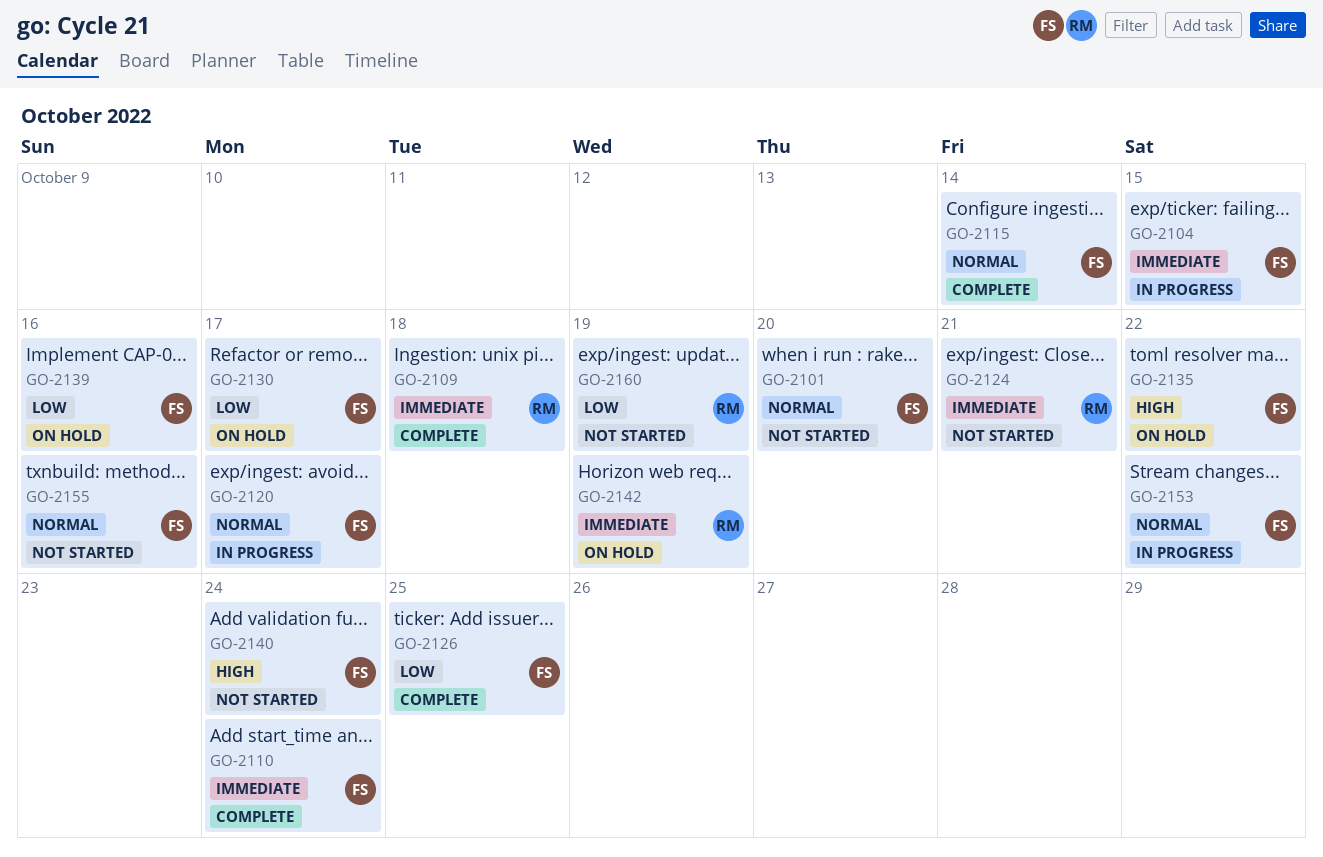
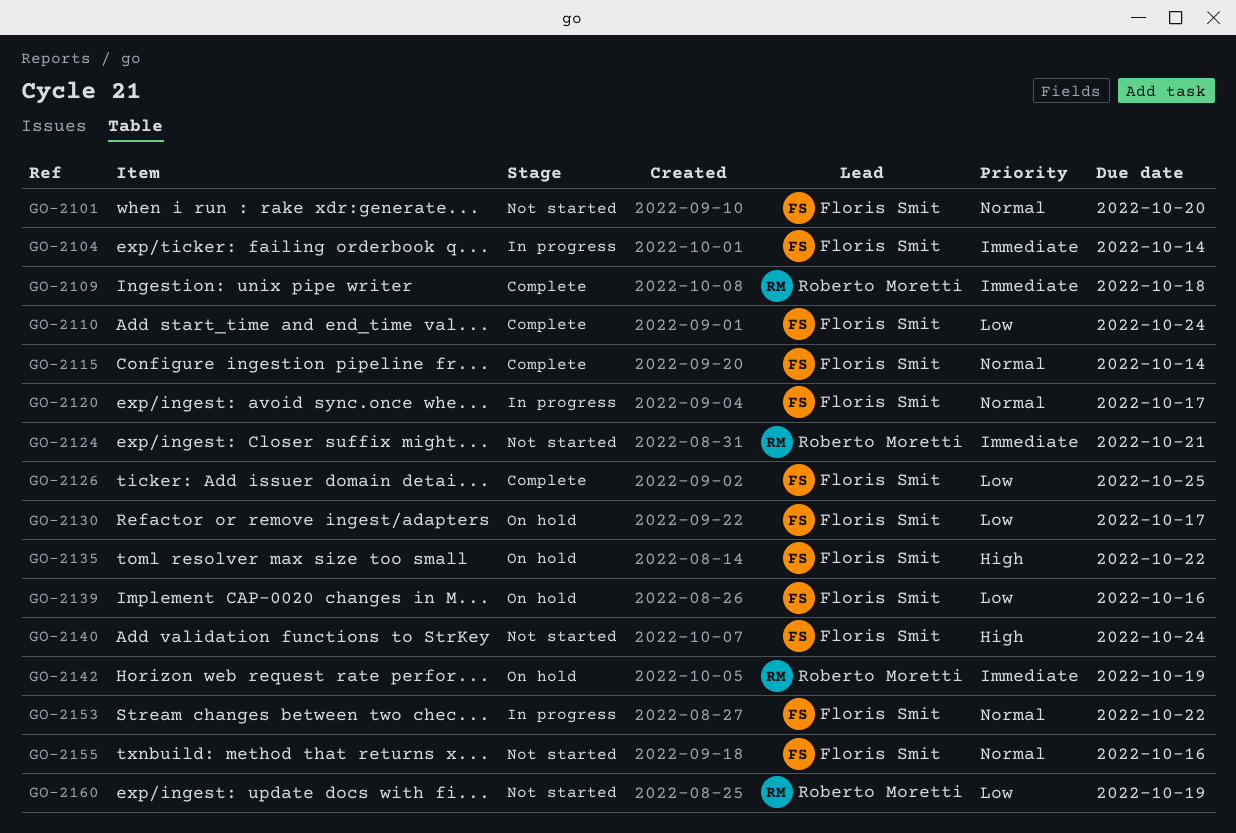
GO-2104, due: Oct 15 -> Oct 14
GO-2110, priority: Immediate -> Low

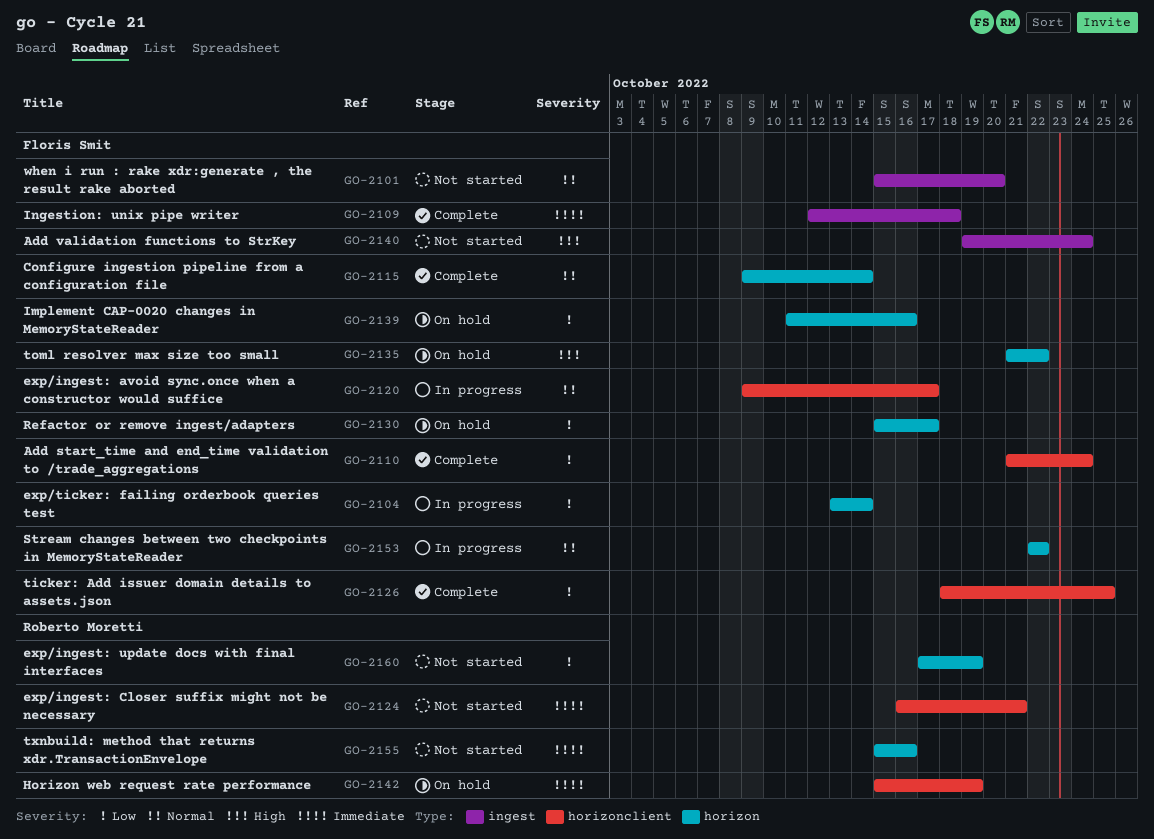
GO-2104, priority: Immediate -> Low
GO-2109, owner: Roberto Moretti -> Floris Smit
GO-2155, owner: Floris Smit -> Roberto Moretti
GO-2155, priority: Normal -> Immediate

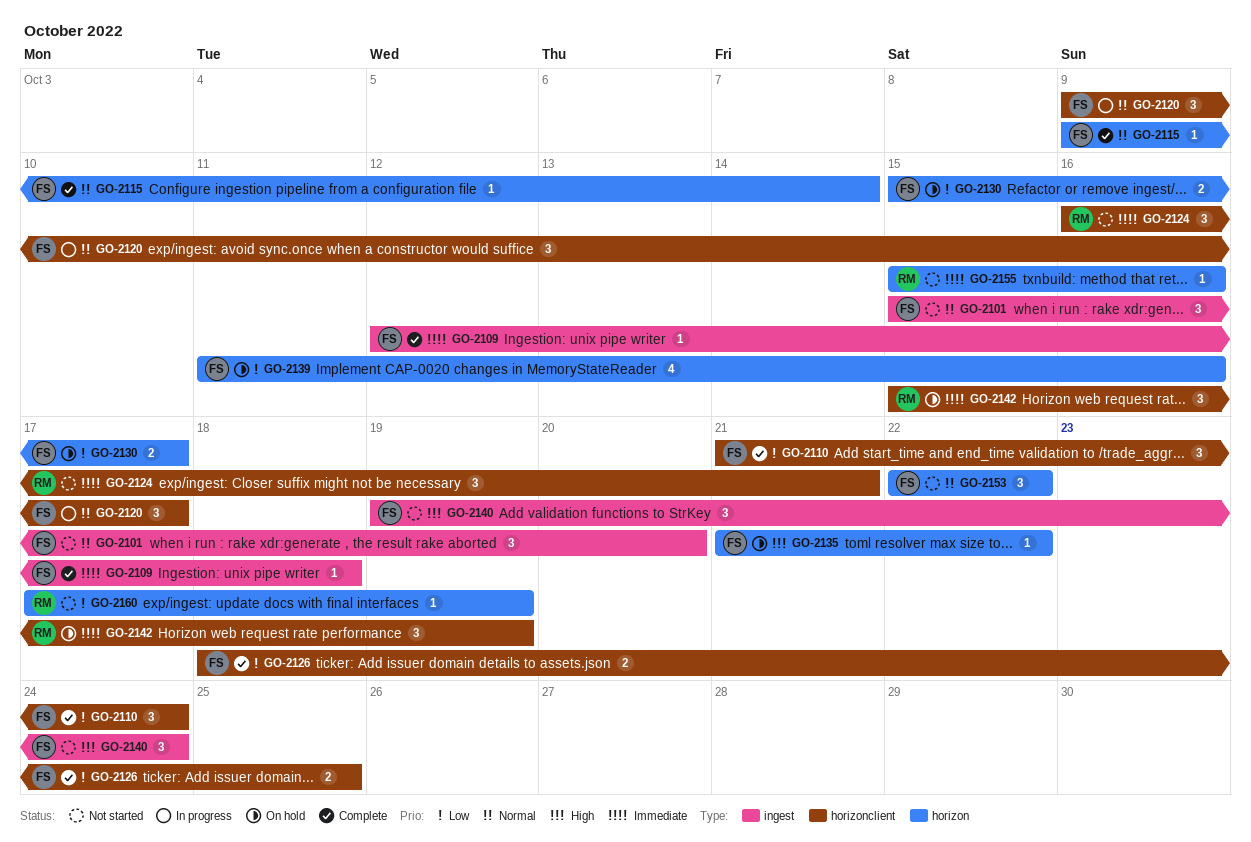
GO-2104: present -> none
GO-2153, status: In progress -> Not started

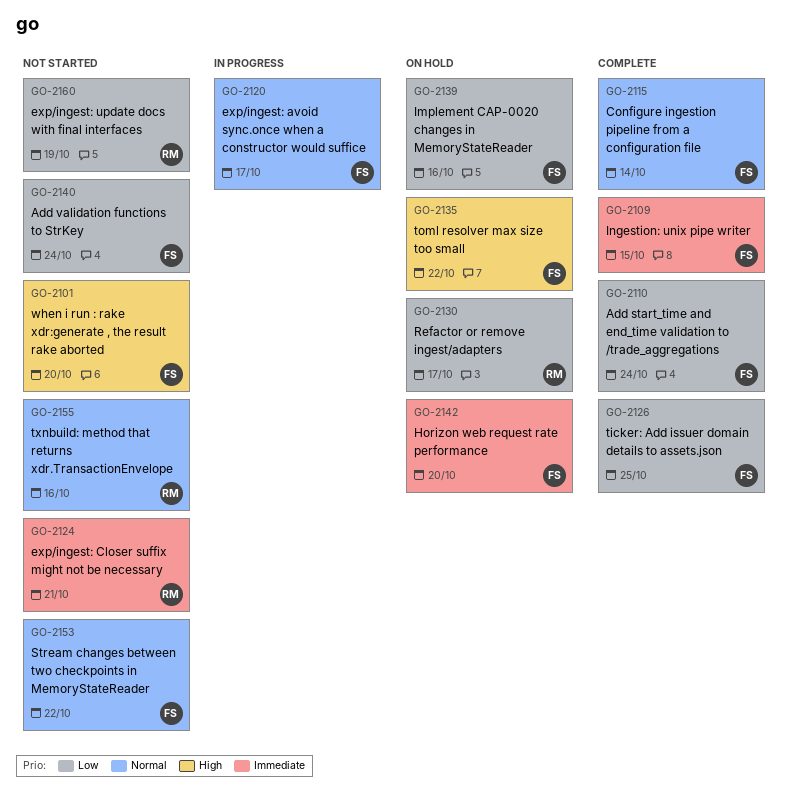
GO-2101, priority: Normal -> High
GO-2109, due: Oct 18 -> Oct 15
GO-2130, owner: FS -> RM
GO-2140, priority: High -> Low
GO-2142, owner: RM -> FS
GO-2142, due: Oct 19 -> Oct 20
GO-2155, priority: Immediate -> Normal

